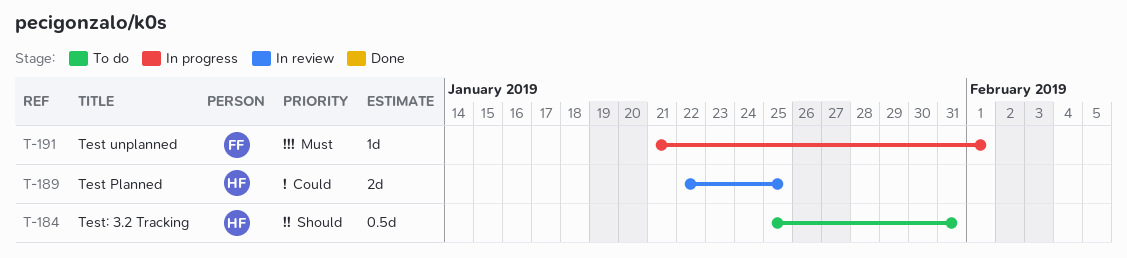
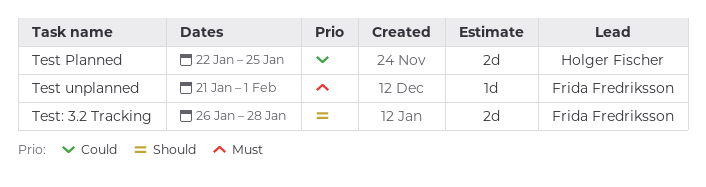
Test: 3.2 Tracking, owner: Holger Fischer -> Frida Fredriksson
Test: 3.2 Tracking, estimate: 0.5d -> 2d
Test: 3.2 Tracking, start: Jan 25 -> Jan 26
Test: 3.2 Tracking, due: Jan 31 -> Jan 28

